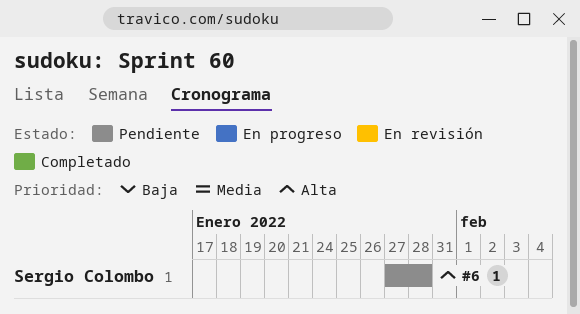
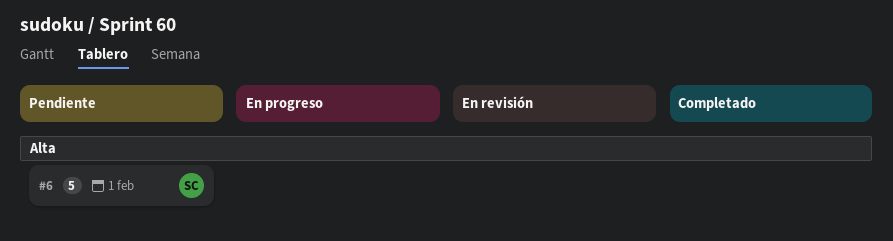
#6, estimate: 1 -> 5
#6, due: Jan 28 -> Feb 1

